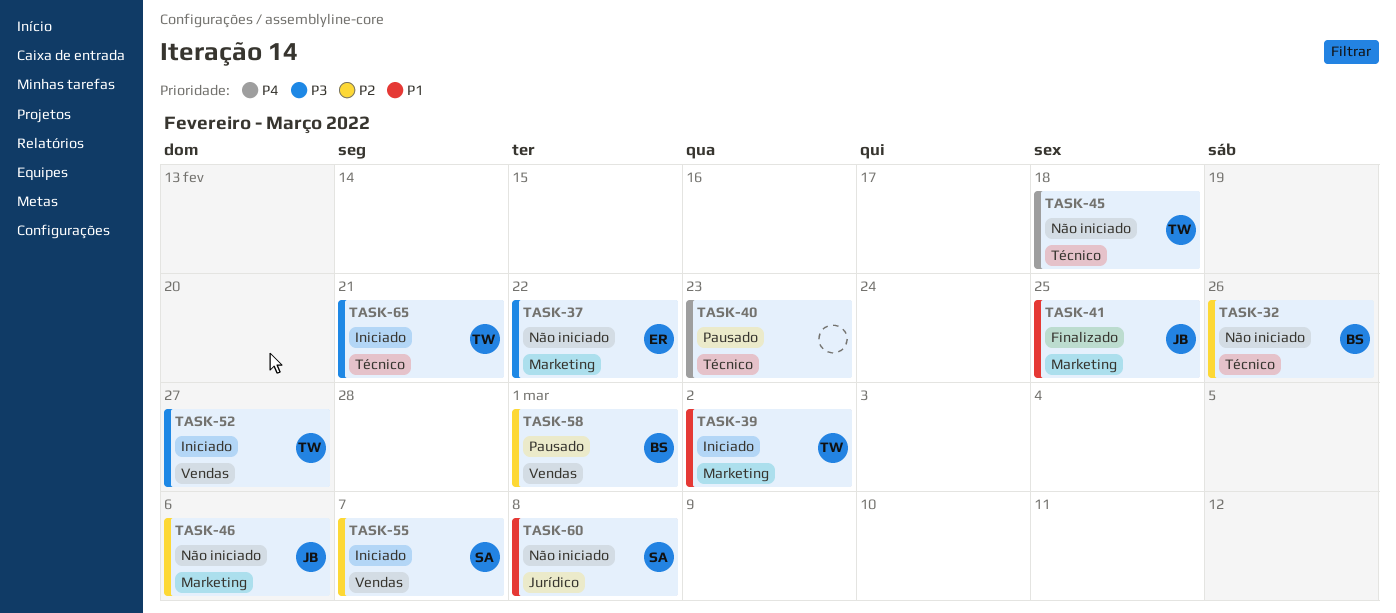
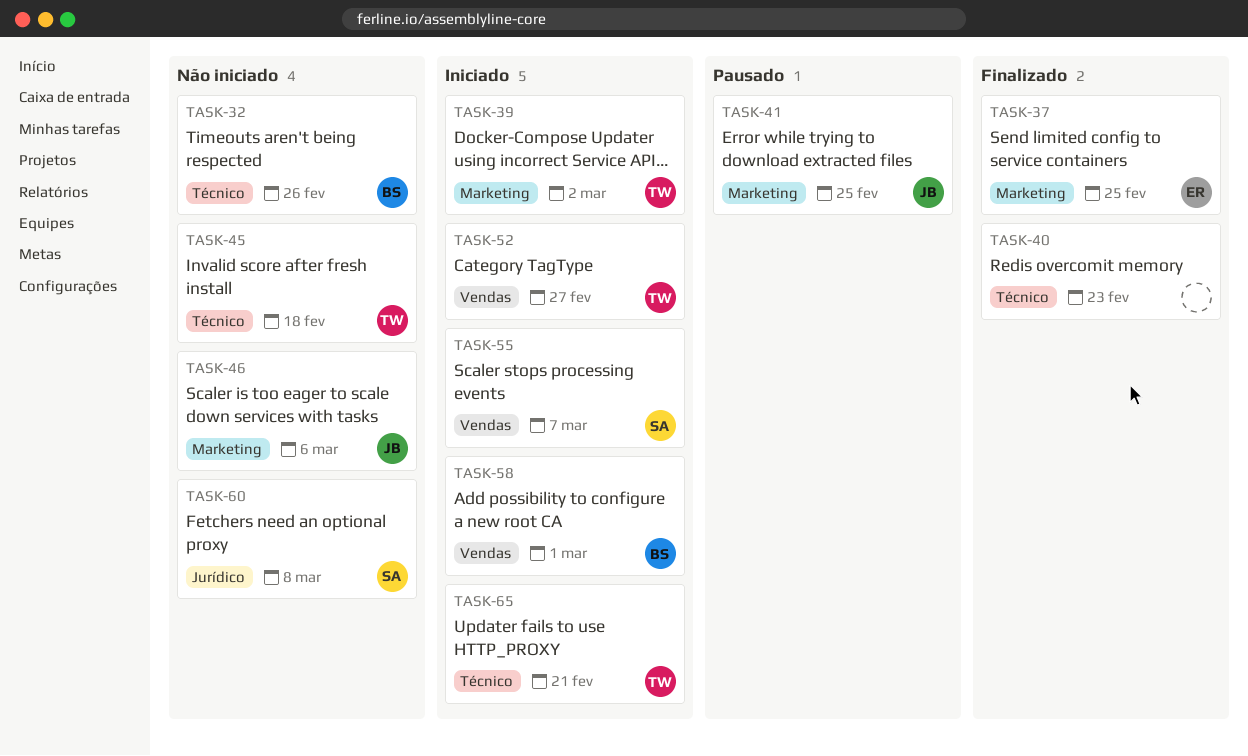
TASK-37, status: Não iniciado -> Finalizado
TASK-37, due: Feb 22 -> Feb 25
TASK-40, status: Pausado -> Finalizado
TASK-41, status: Finalizado -> Pausado
TASK-58, status: Pausado -> Iniciado

